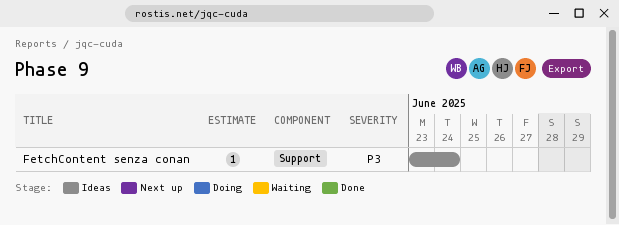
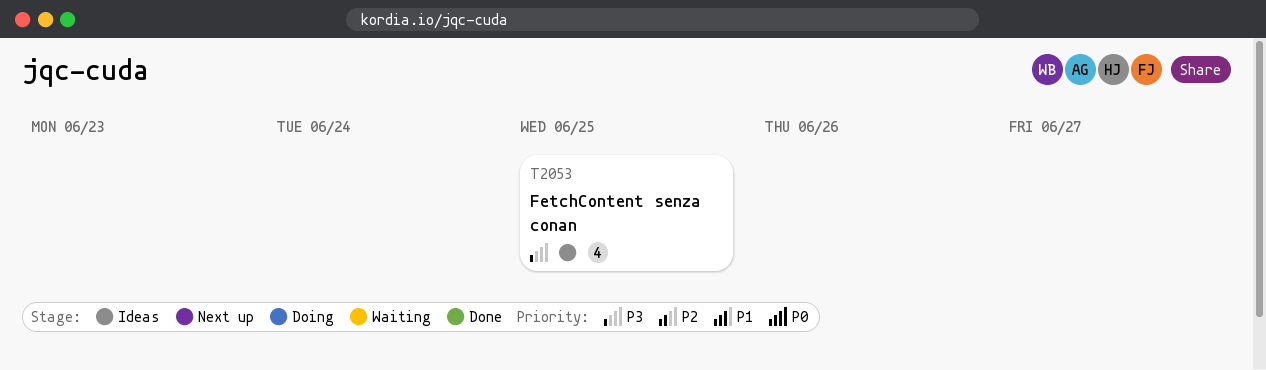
FetchContent senza conan, estimate: 1 -> 4
FetchContent senza conan, due: Jun 24 -> Jun 25

